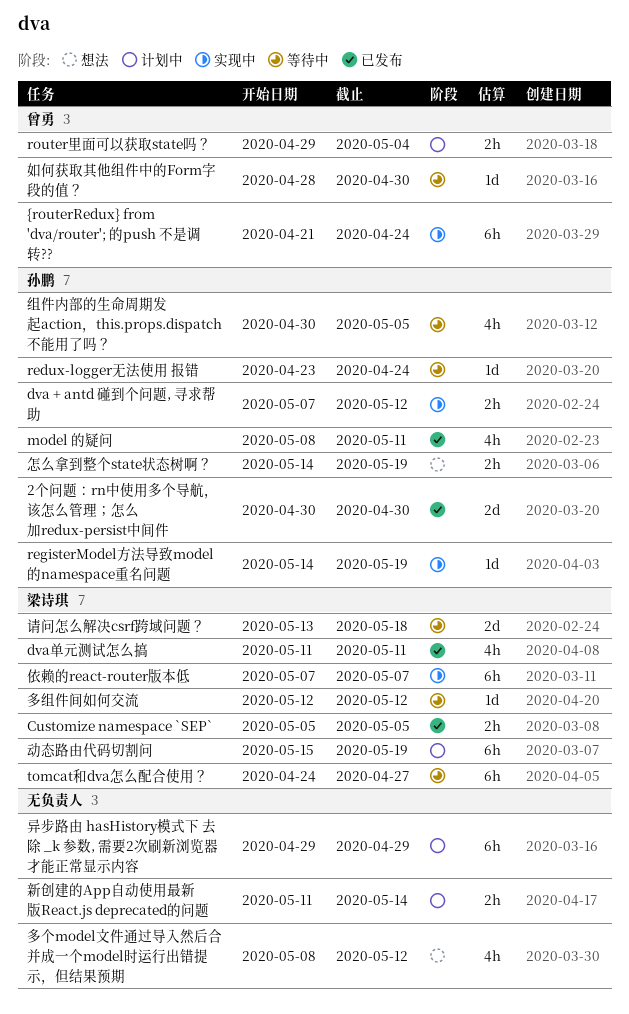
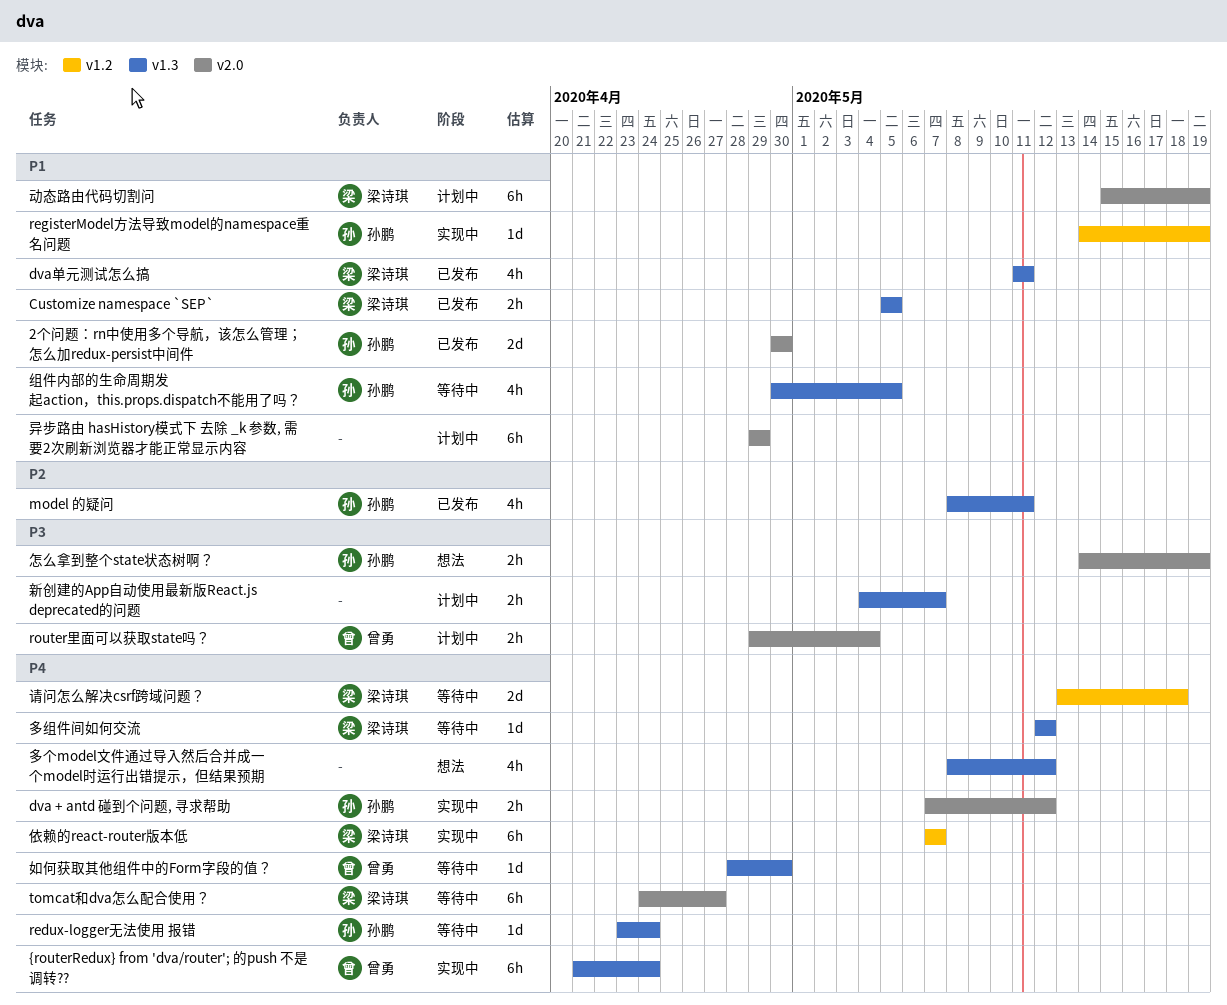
新创建的App自动使用最新版React.js deprecated的问题, start: May 11 -> May 4
新创建的App自动使用最新版React.js deprecated的问题, due: May 14 -> May 7

